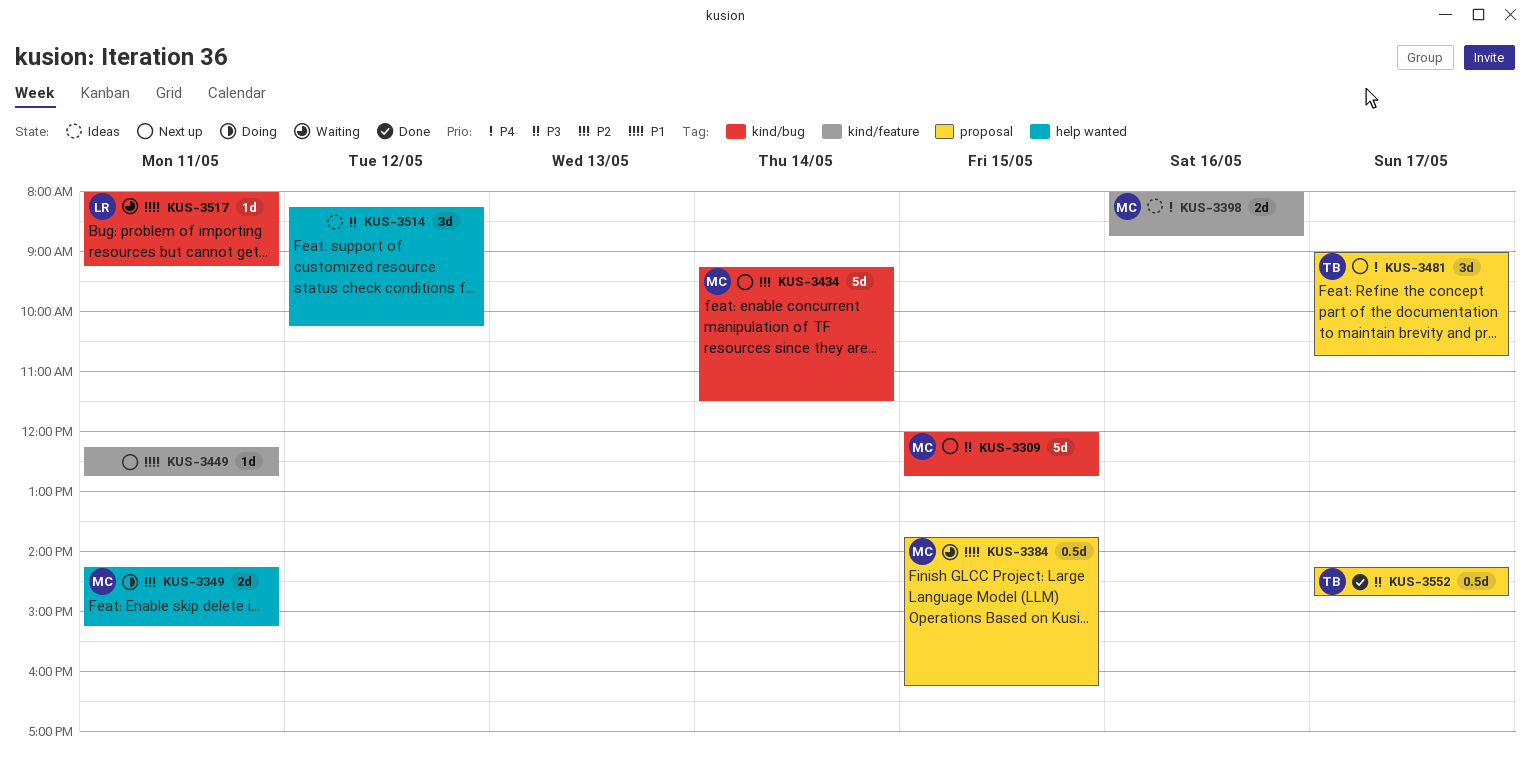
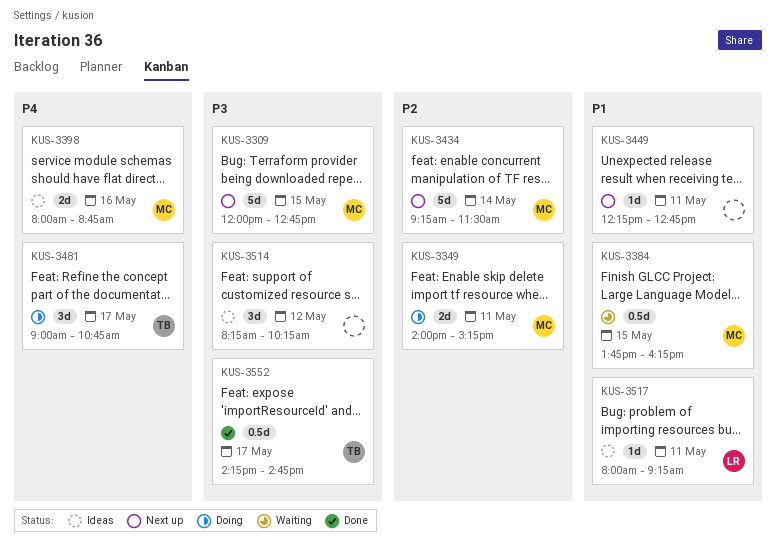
KUS-3349, begins: 14:15 -> 14:00
KUS-3481, status: Next up -> Doing
KUS-3517, status: Waiting -> Ideas

